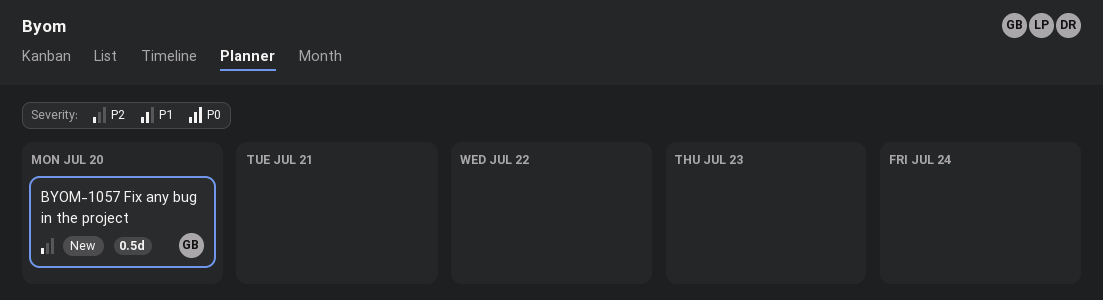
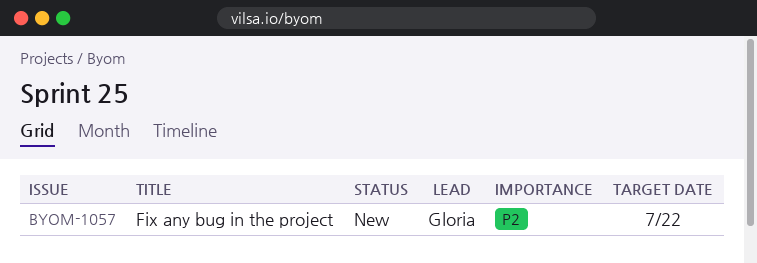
BYOM-1057, due: Jul 20 -> Jul 22

